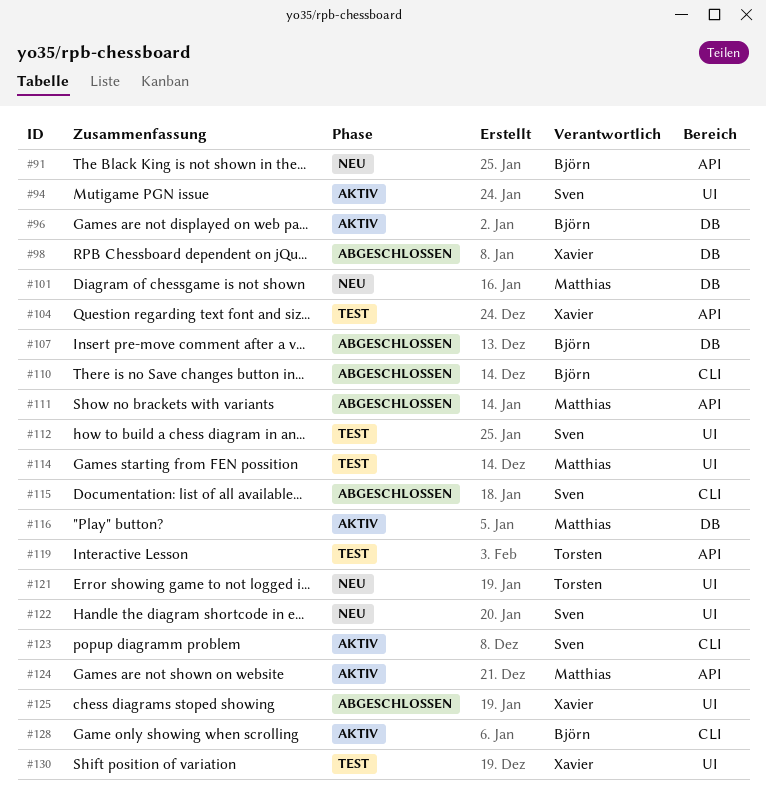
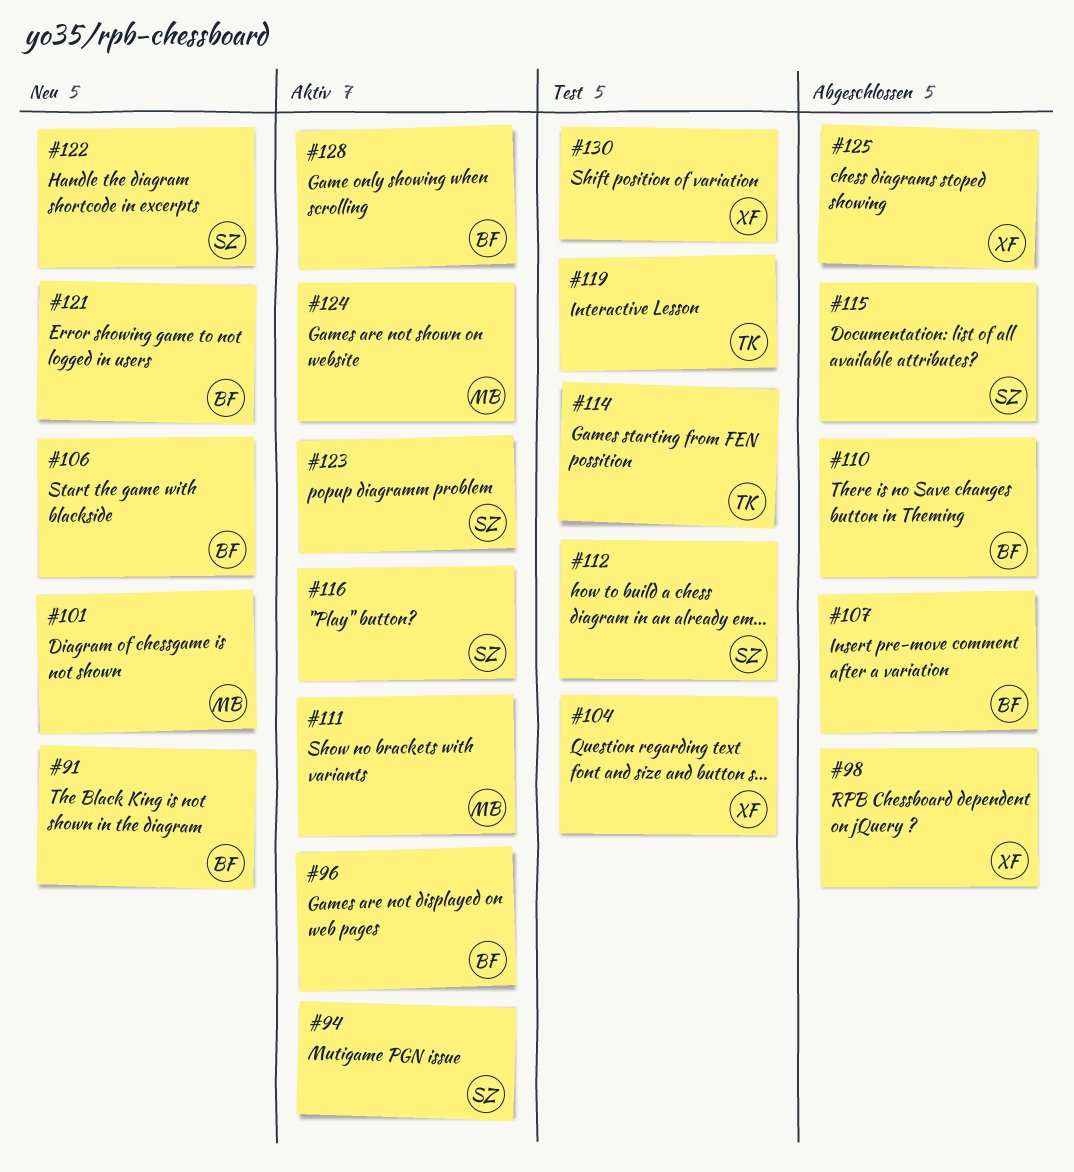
#106: none -> present
#111, status: Abgeschlossen -> Aktiv
#114, owner: Matthias -> Torsten
#116, owner: Matthias -> Sven
#121, owner: Torsten -> Björn

